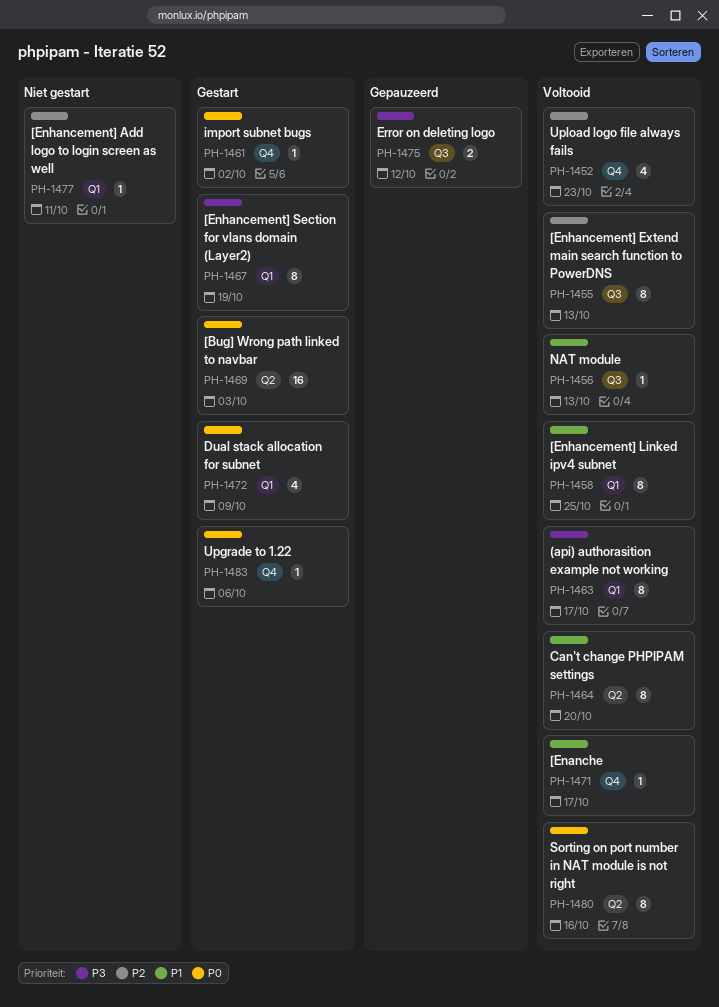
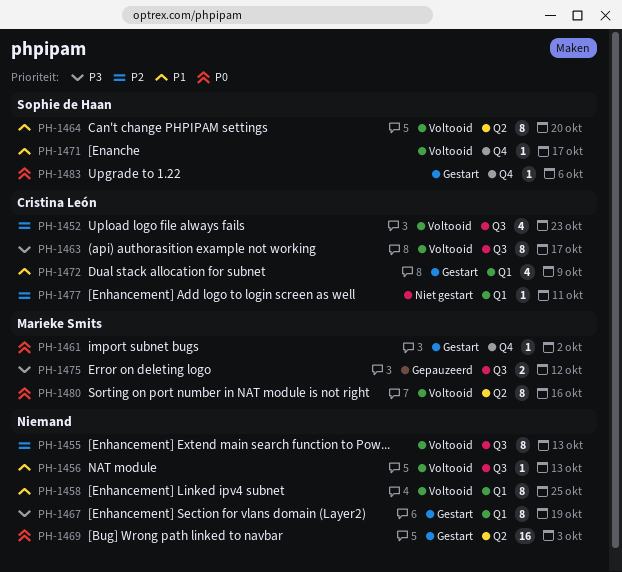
PH-1452, label: Q4 -> Q3
PH-1463, label: Q1 -> Q3
PH-1472, priority: P0 -> P1

